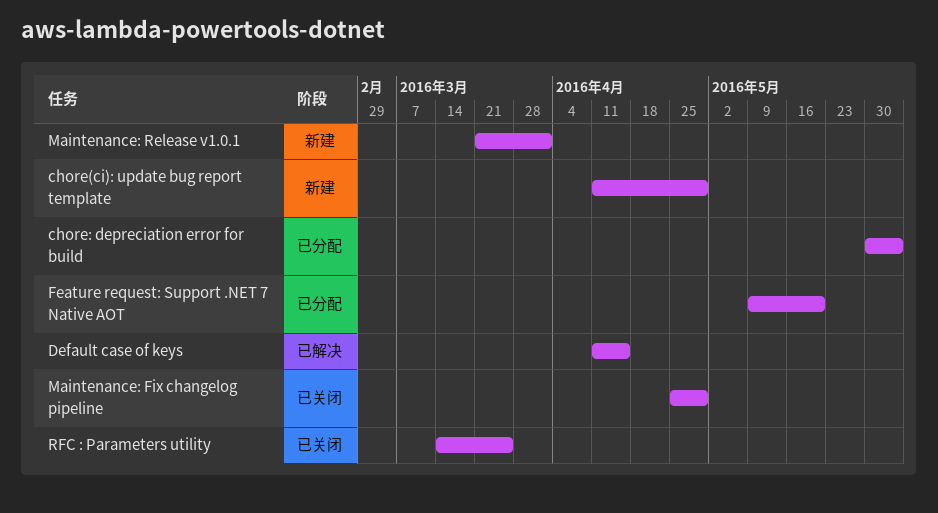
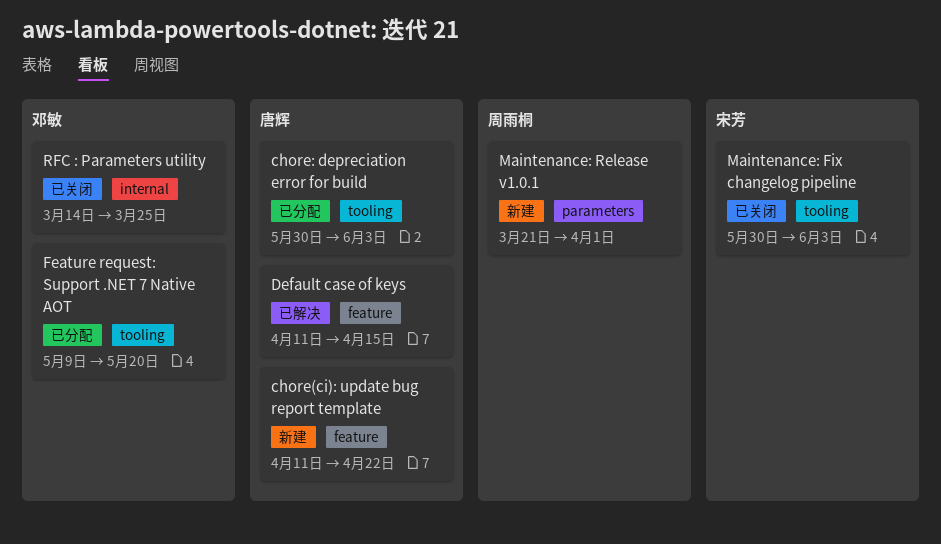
chore(ci): update bug report template, due: Apr 29 -> Apr 22
Maintenance: Fix changelog pipeline, start: Apr 25 -> May 30
Maintenance: Fix changelog pipeline, due: Apr 29 -> Jun 3

